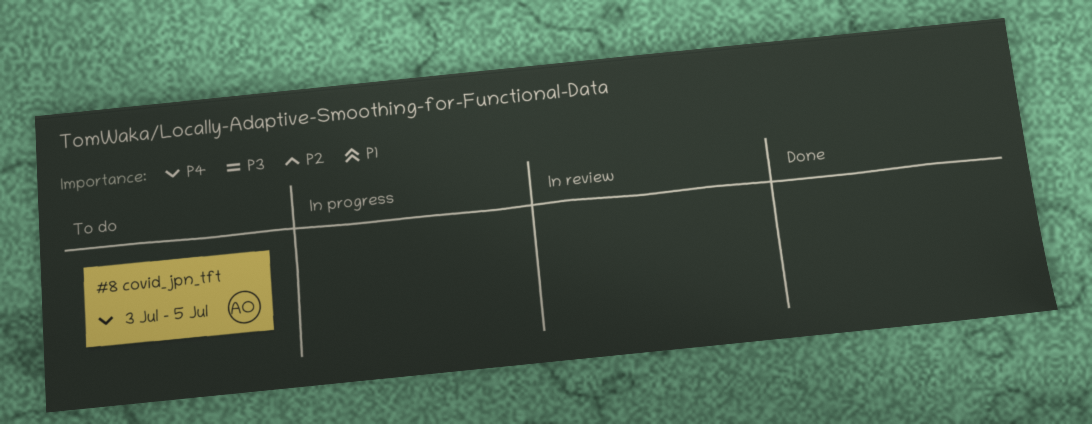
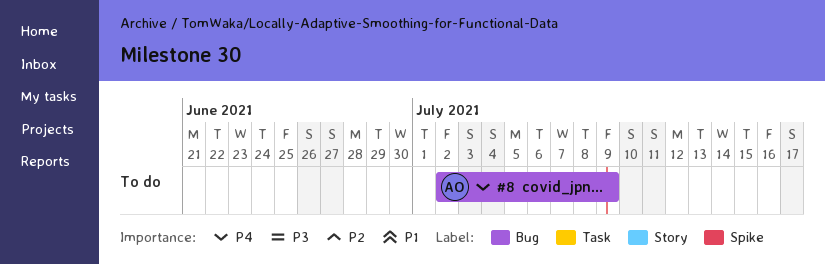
#8, start: Jul 3 -> Jul 2
#8, due: Jul 5 -> Jul 9

